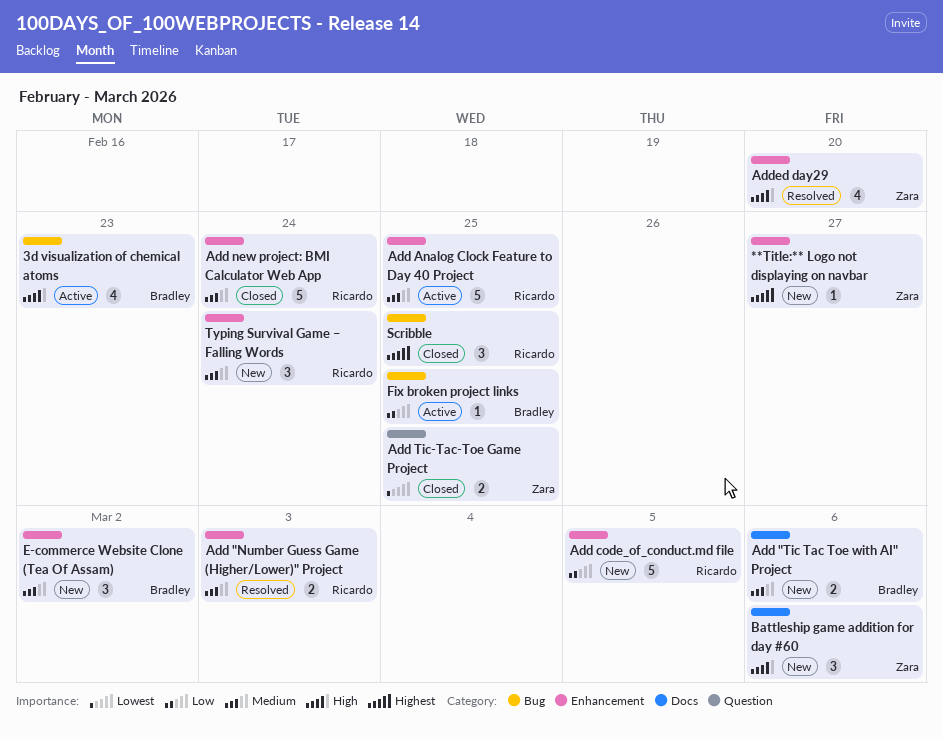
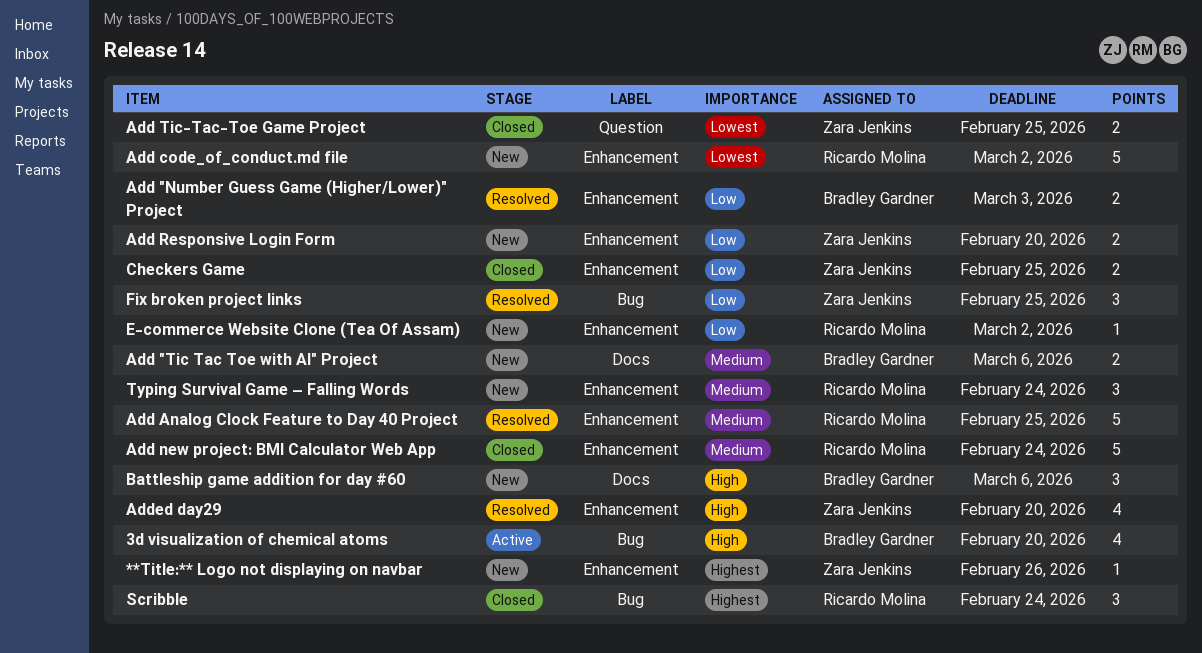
**Title:** Logo not displaying on navbar, due: Feb 27 -> Feb 26
3d visualization of chemical atoms, due: Feb 23 -> Feb 20
Add "Number Guess Game (Higher/Lower)" Project, owner: Ricardo Molina -> Bradley Gardner
Add "Number Guess Game (Higher/Lower)" Project, priority: Medium -> Low
Add Analog Clock Feature to Day 40 Project, status: Active -> Resolved
Add code_of_conduct.md file, priority: Low -> Lowest
Add code_of_conduct.md file, due: Mar 5 -> Mar 2
Add Responsive Login Form: none -> present
Battleship game addition for day #60, owner: Zara Jenkins -> Bradley Gardner
Checkers Game: none -> present
E-commerce Website Clone (Tea Of Assam), owner: Bradley Gardner -> Ricardo Molina
E-commerce Website Clone (Tea Of Assam), priority: Medium -> Low
E-commerce Website Clone (Tea Of Assam), estimate: 3 -> 1
Fix broken project links, status: Active -> Resolved
Fix broken project links, owner: Bradley Gardner -> Zara Jenkins
Fix broken project links, estimate: 1 -> 3
Scribble, due: Feb 25 -> Feb 24

